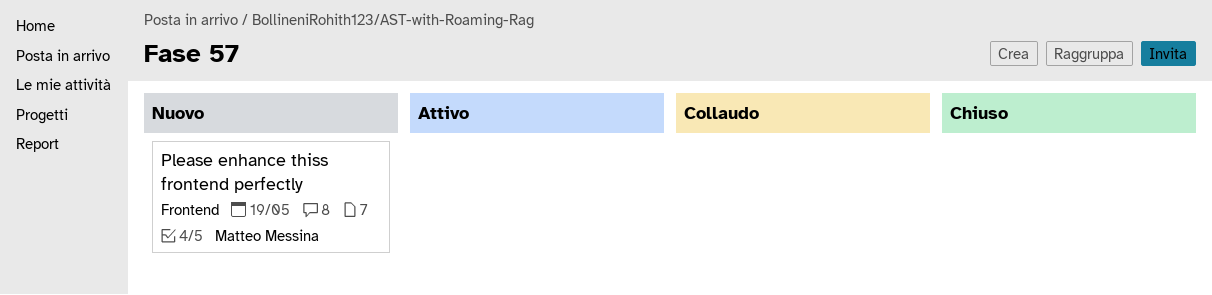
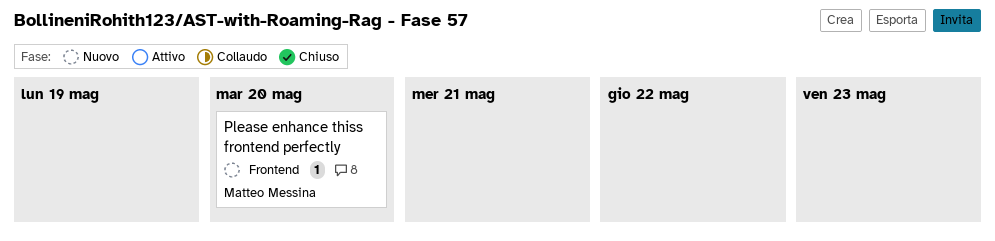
Please enhance thiss frontend perfectly, due: May 19 -> May 20

